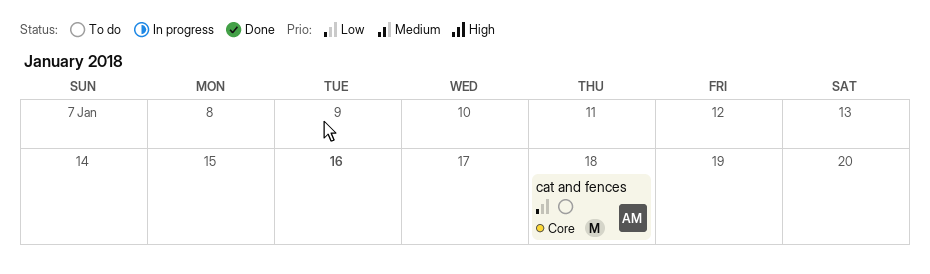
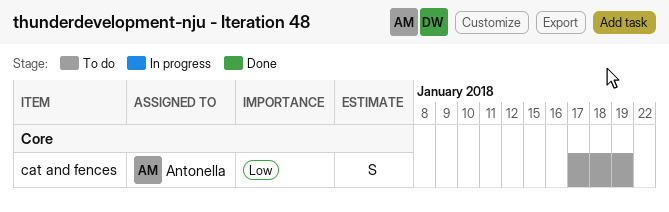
cat and fences, estimate: M -> S
cat and fences, due: Jan 18 -> Jan 19

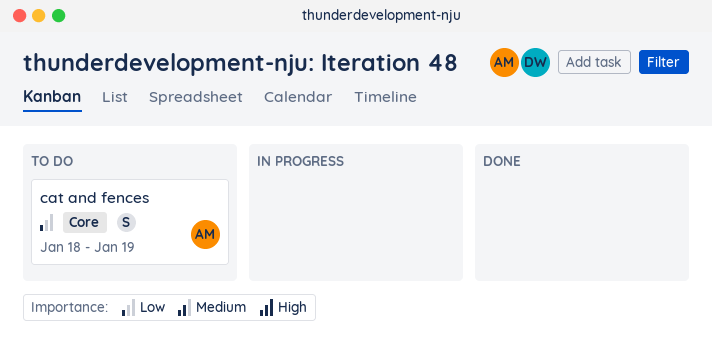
cat and fences, start: Jan 17 -> Jan 18

